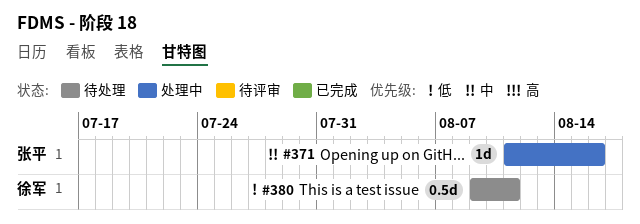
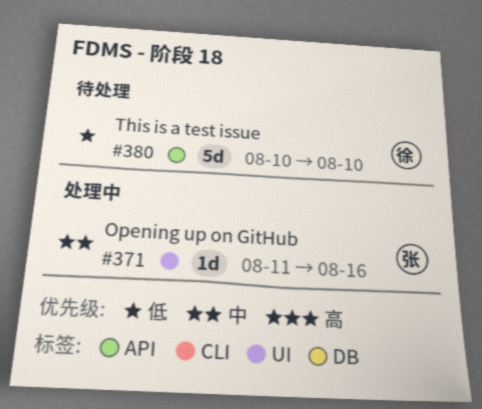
#380, estimate: 0.5d -> 5d
#380, start: Aug 9 -> Aug 10
#380, due: Aug 11 -> Aug 10

